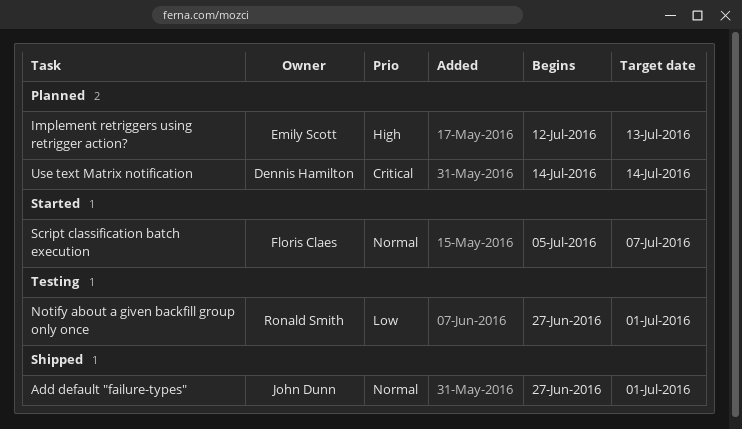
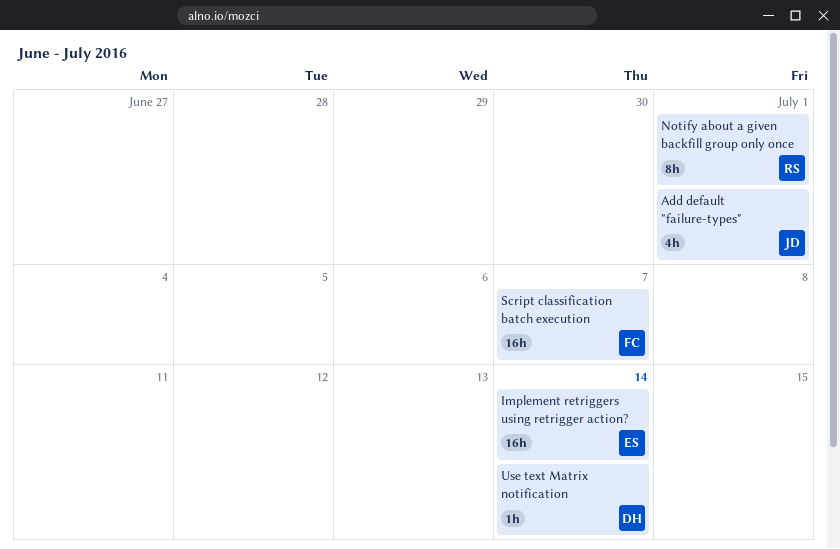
Implement retriggers using retrigger action?, due: Jul 13 -> Jul 14

